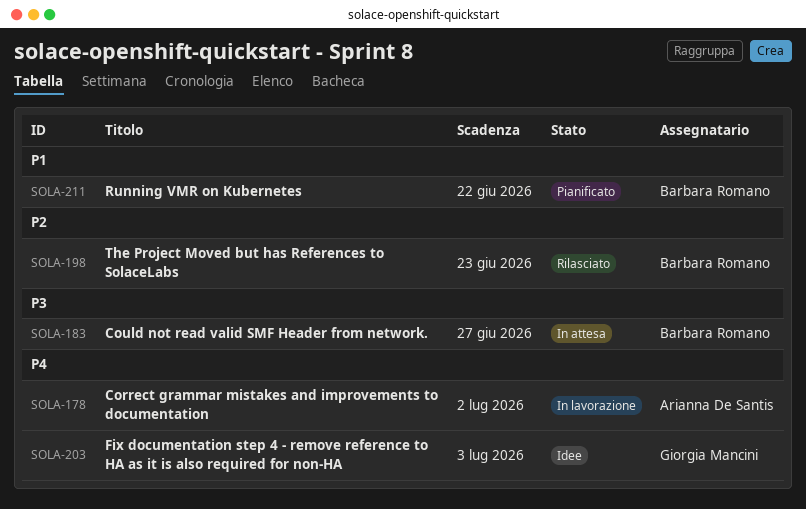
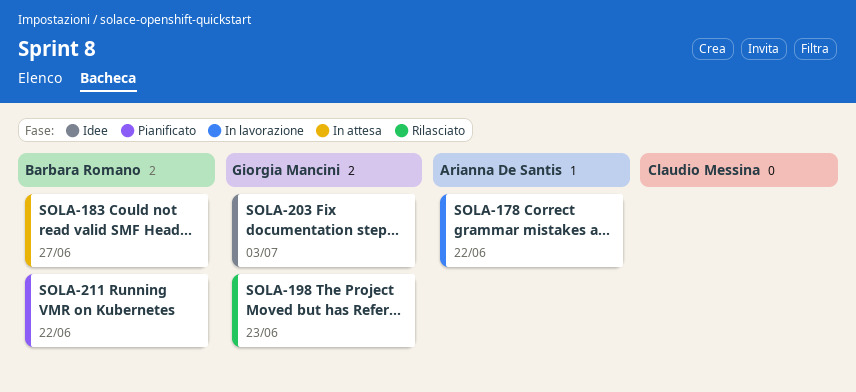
SOLA-178, due: Jul 2 -> Jun 22
SOLA-198, owner: Barbara Romano -> Giorgia Mancini

